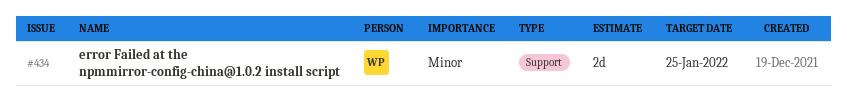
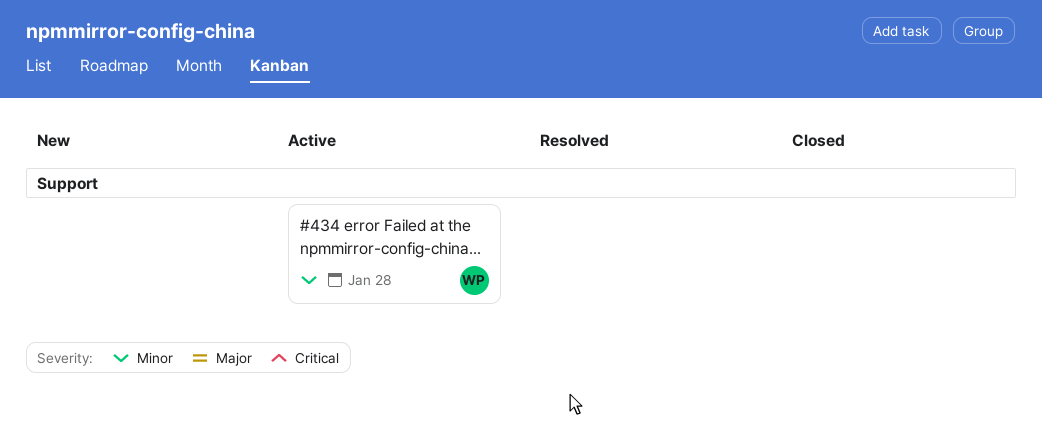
#434, due: Jan 25 -> Jan 28

